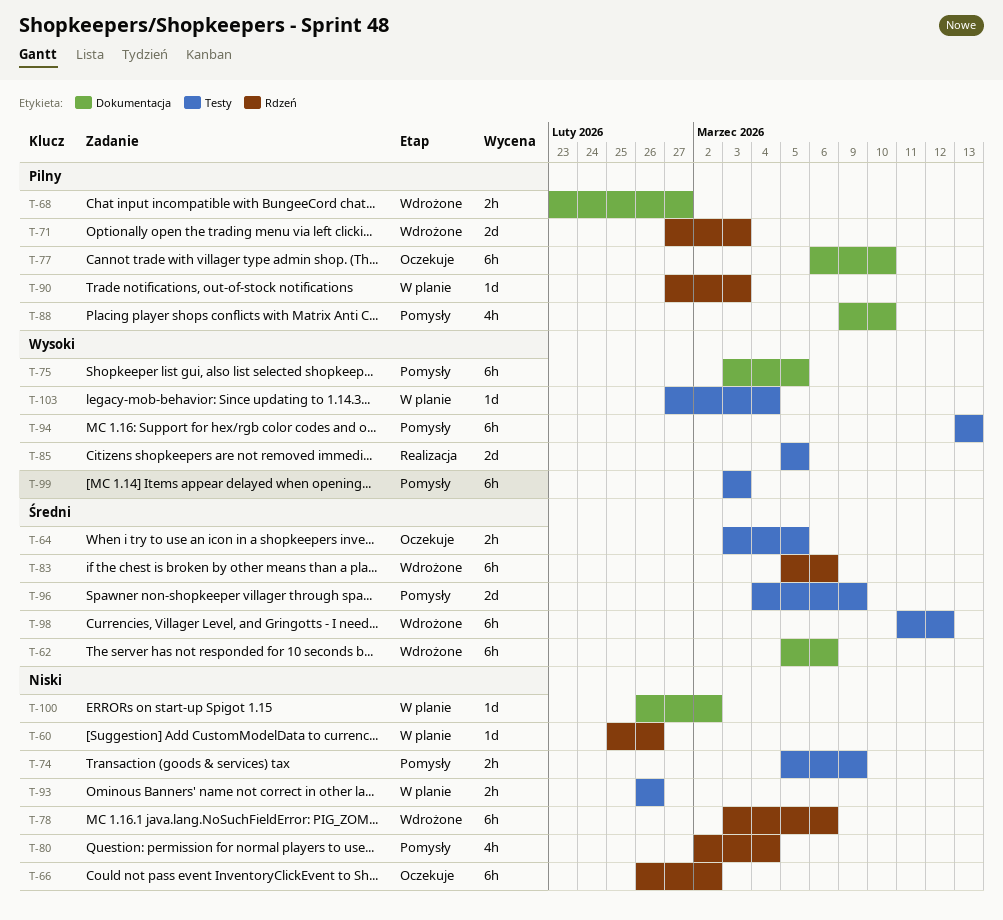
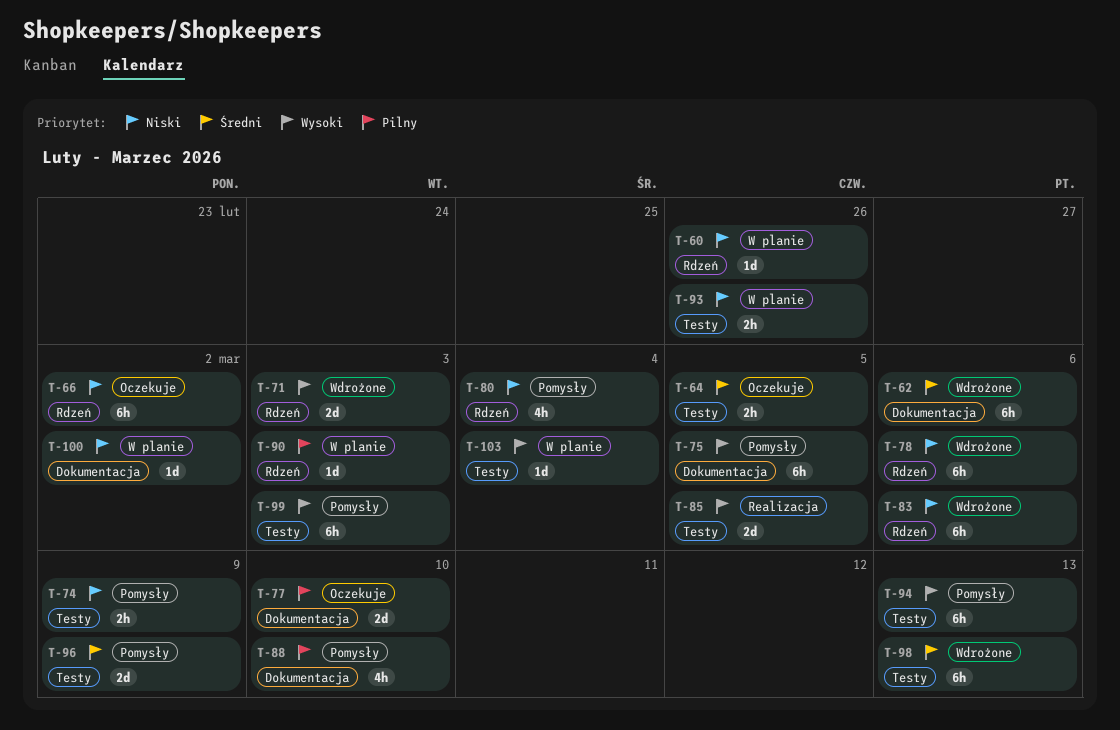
T-68: present -> none
T-71, priority: Pilny -> Wysoki
T-77, estimate: 6h -> 2d
T-83, priority: Średni -> Niski
T-98, due: Mar 12 -> Mar 13

